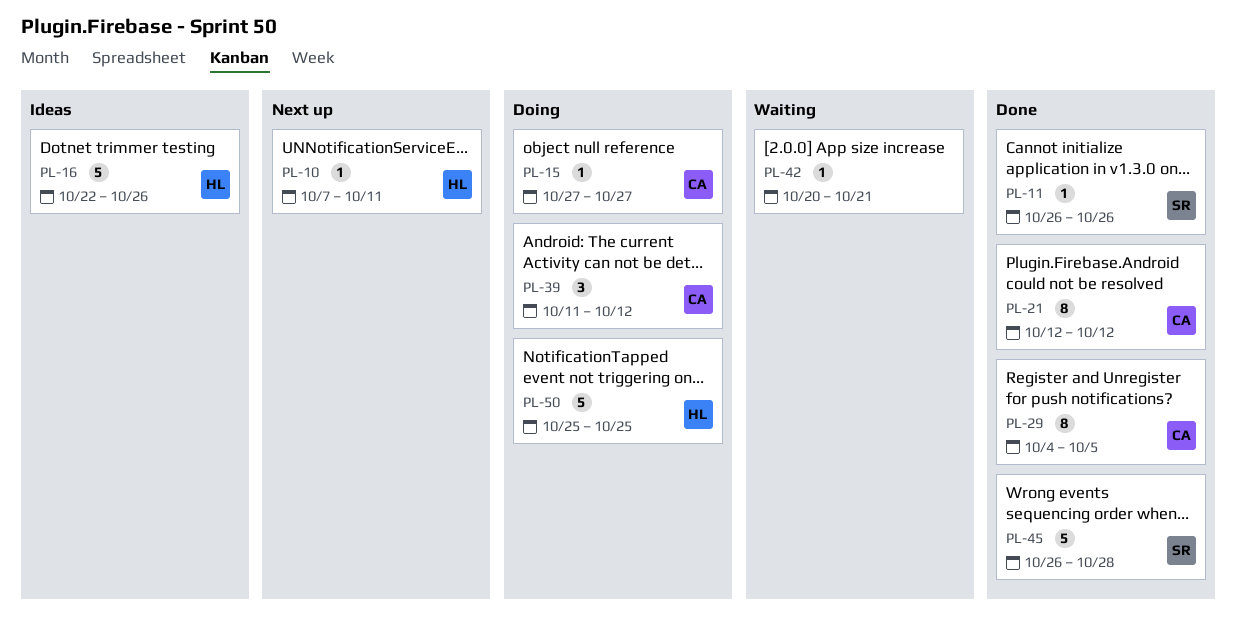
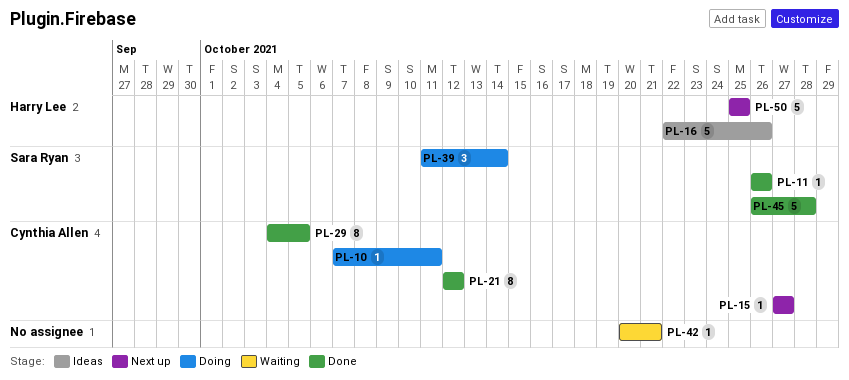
PL-10, status: Next up -> Doing
PL-10, owner: Harry Lee -> Cynthia Allen
PL-15, status: Doing -> Next up
PL-39, owner: Cynthia Allen -> Sara Ryan
PL-39, due: Oct 12 -> Oct 14
PL-50, status: Doing -> Next up

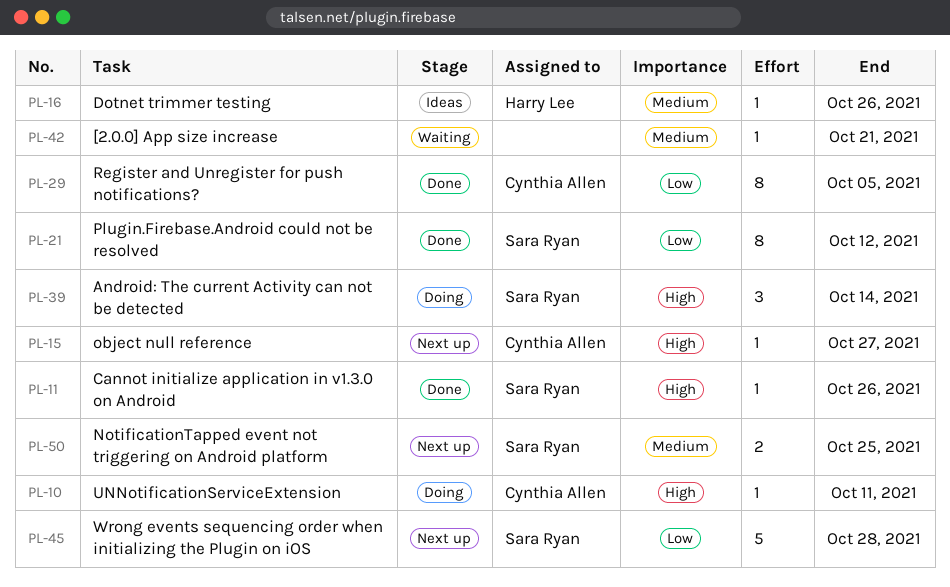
PL-16, estimate: 5 -> 1
PL-21, owner: Cynthia Allen -> Sara Ryan
PL-45, status: Done -> Next up
PL-50, owner: Harry Lee -> Sara Ryan
PL-50, estimate: 5 -> 2

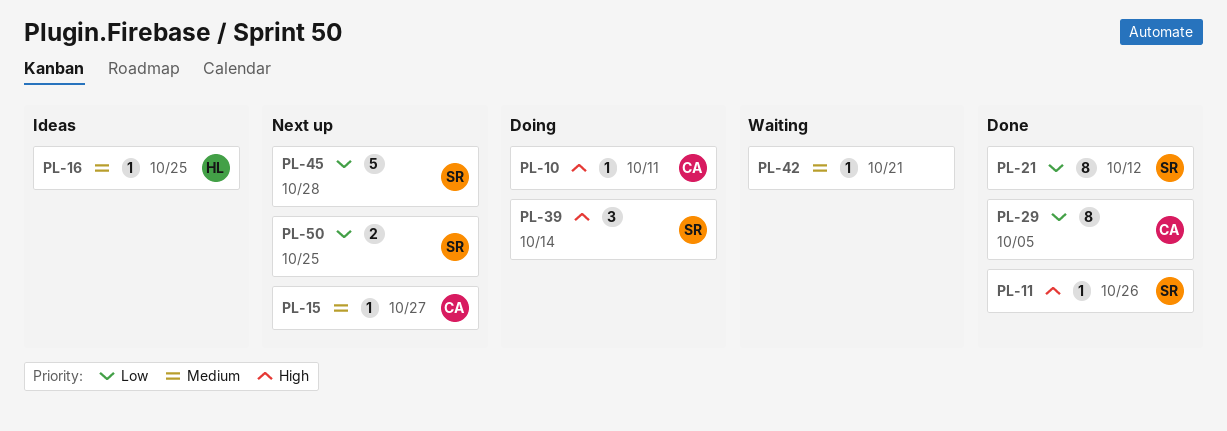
PL-15, priority: High -> Medium
PL-16, due: Oct 26 -> Oct 25
PL-50, priority: Medium -> Low

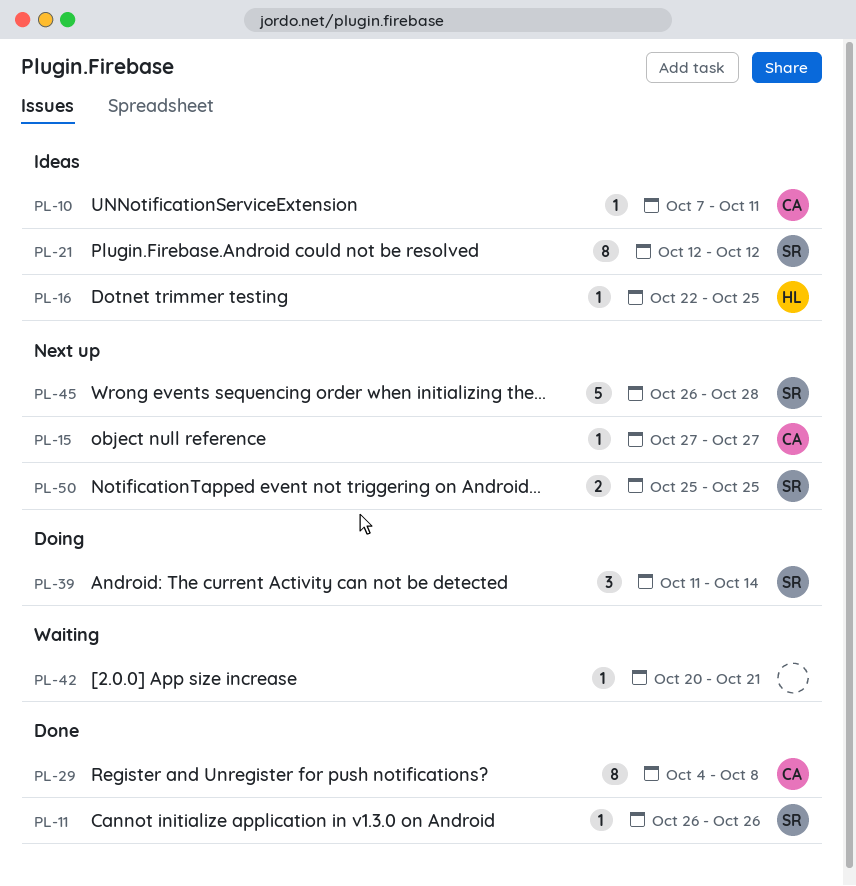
PL-10, status: Doing -> Ideas
PL-21, status: Done -> Ideas
PL-29, due: Oct 5 -> Oct 8

